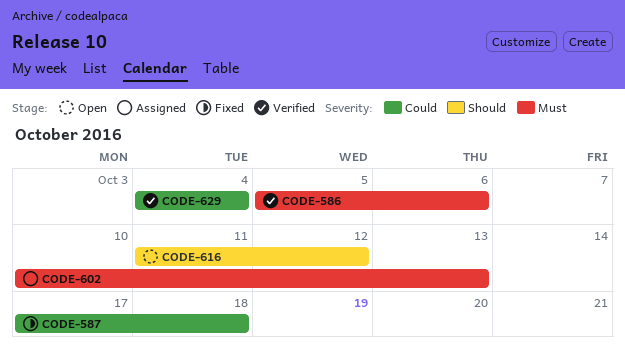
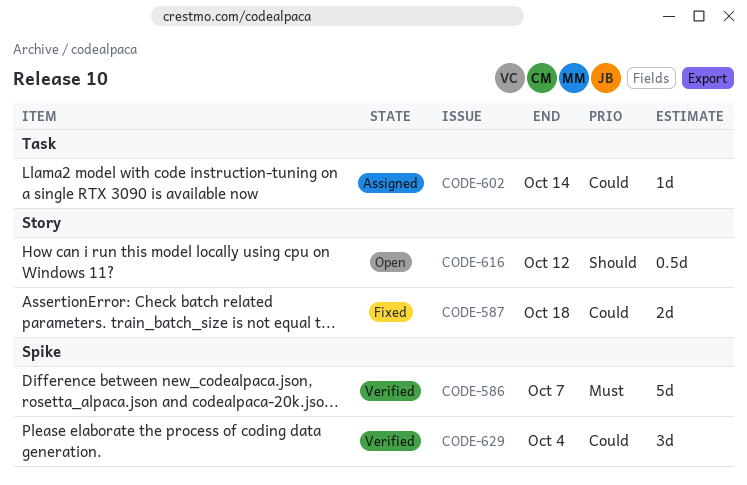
CODE-586, due: Oct 6 -> Oct 7
CODE-602, priority: Must -> Could
CODE-602, due: Oct 13 -> Oct 14

